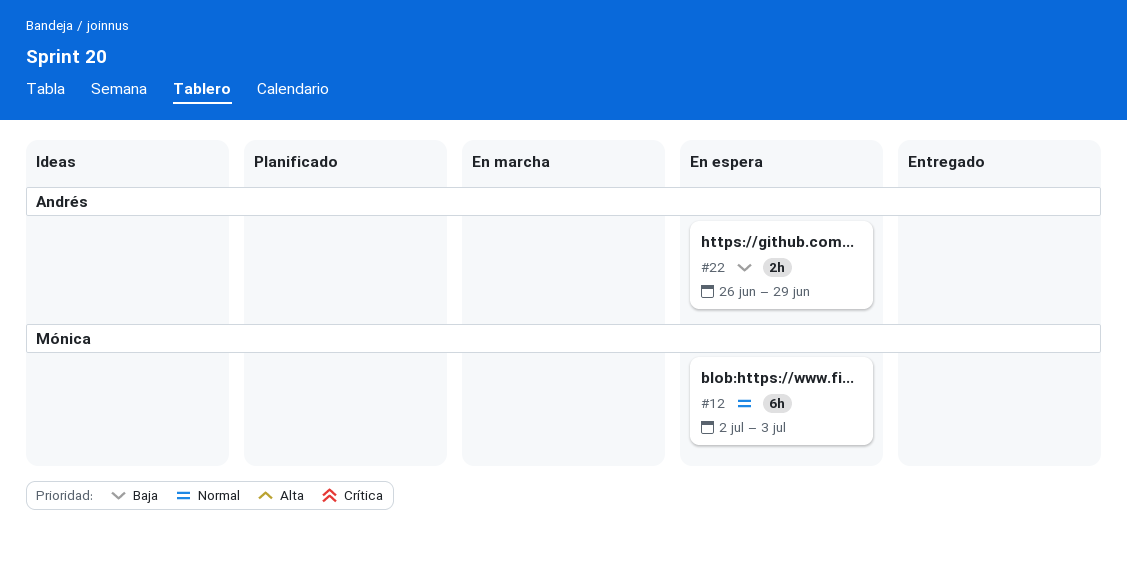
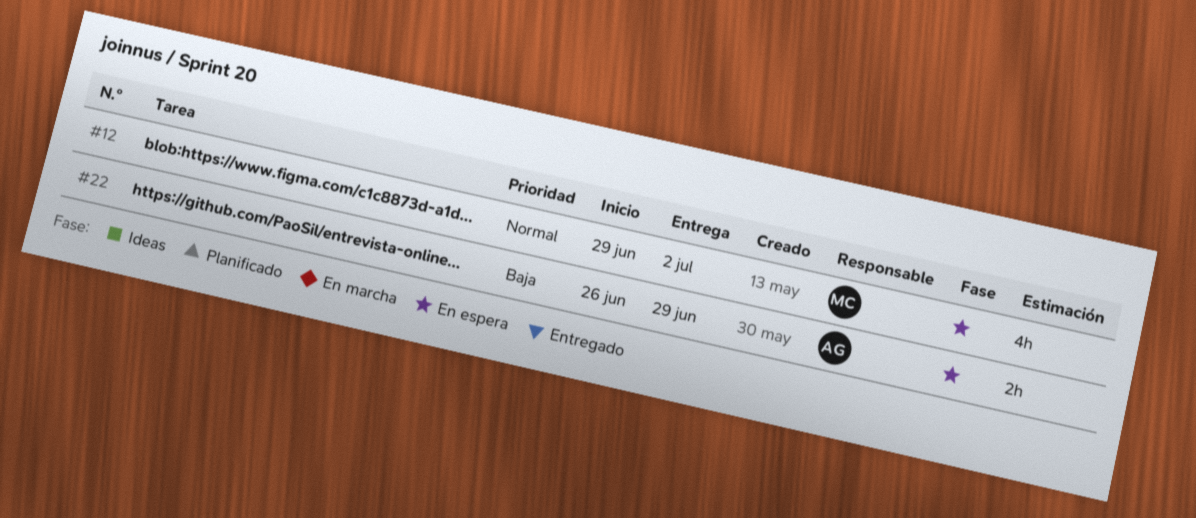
#12, estimate: 6h -> 4h
#12, start: Jul 2 -> Jun 29
#12, due: Jul 3 -> Jul 2

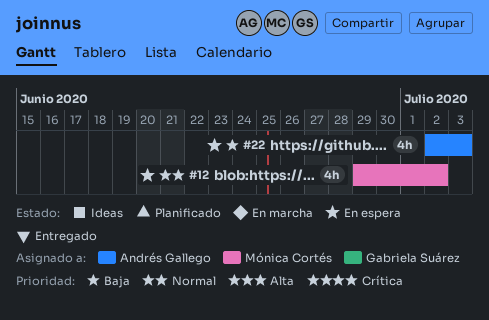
#22, estimate: 2h -> 4h
#22, start: Jun 26 -> Jul 2
#22, due: Jun 29 -> Jul 3

